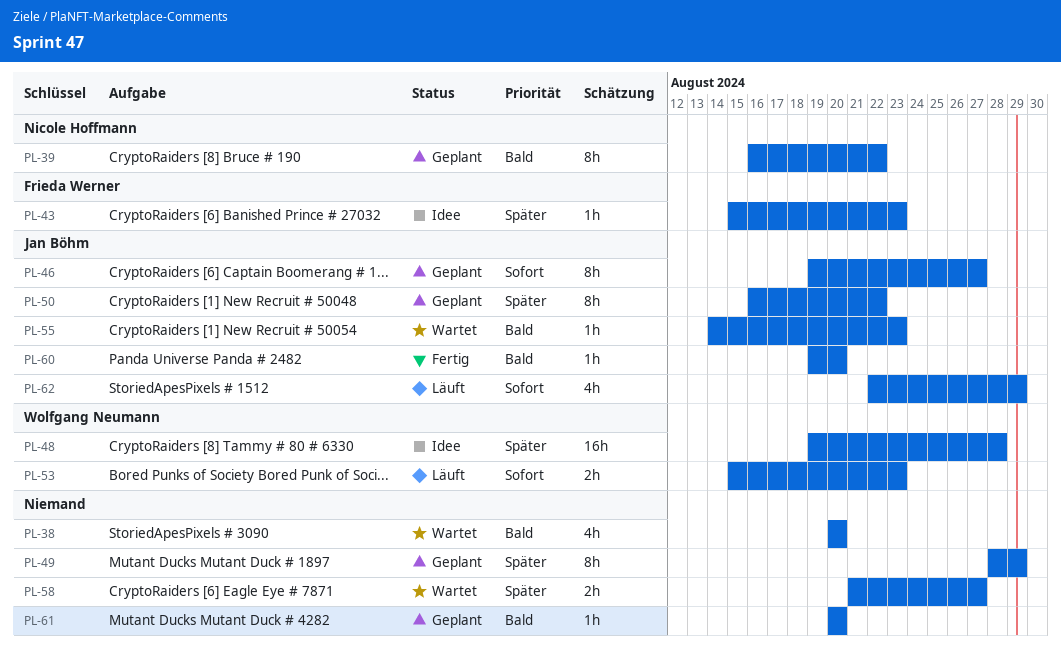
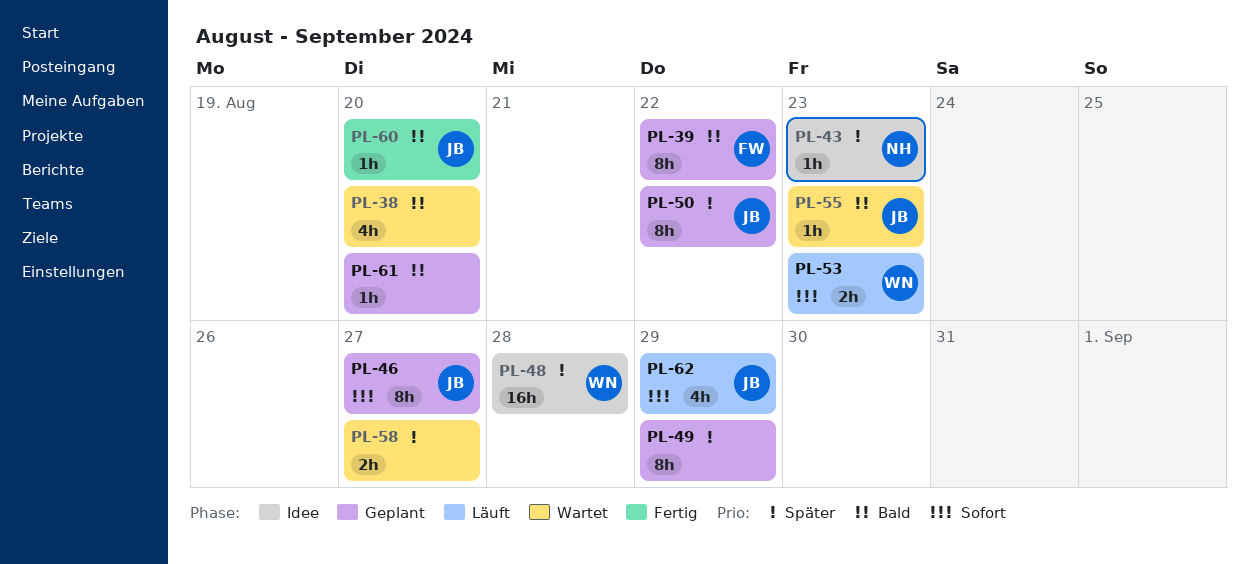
PL-39, owner: Nicole Hoffmann -> Frieda Werner
PL-43, owner: Frieda Werner -> Nicole Hoffmann

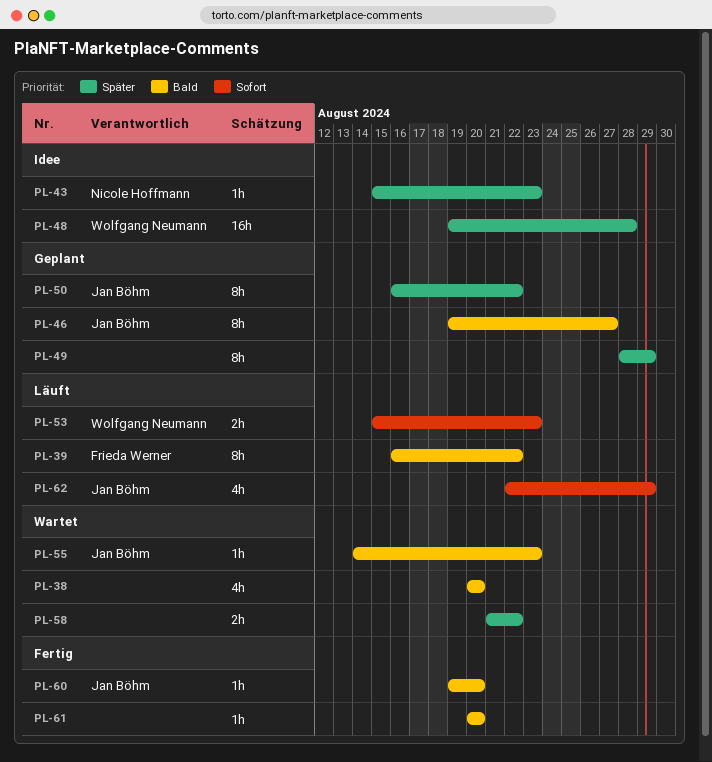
PL-39, status: Geplant -> Läuft
PL-46, priority: Sofort -> Bald
PL-58, due: Aug 27 -> Aug 22
PL-61, status: Geplant -> Fertig

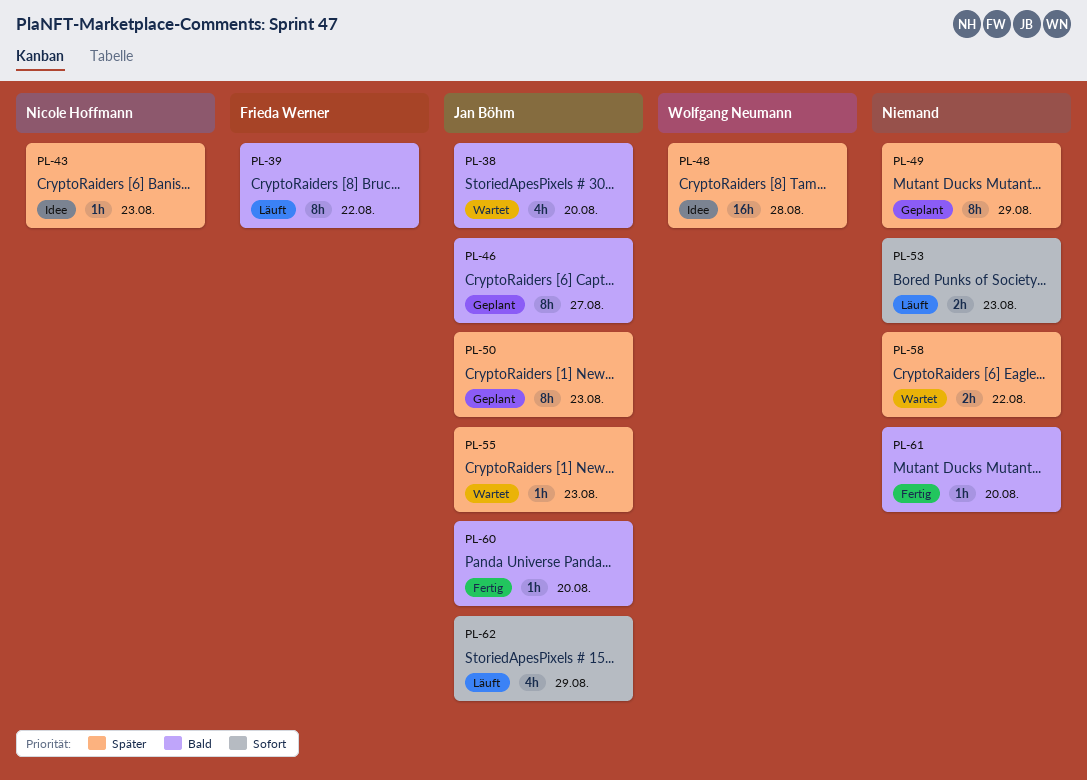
PL-38, owner: none -> Jan Böhm
PL-50, due: Aug 22 -> Aug 23
PL-53, owner: Wolfgang Neumann -> none
PL-55, priority: Bald -> Später

